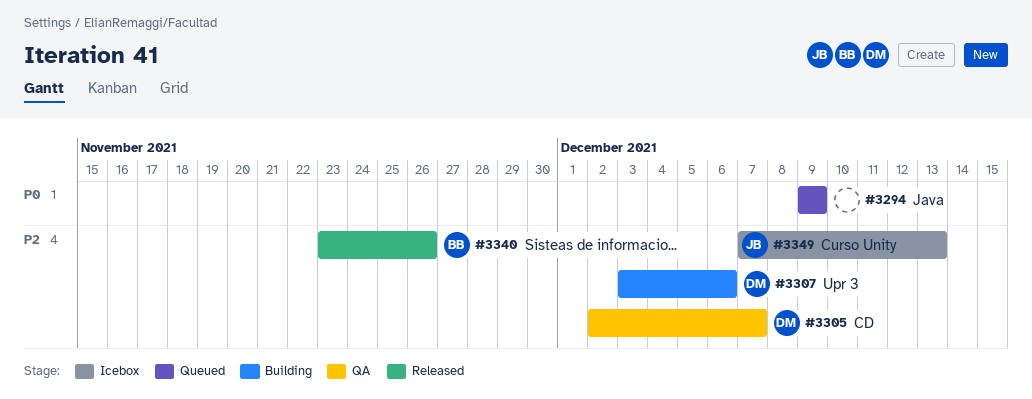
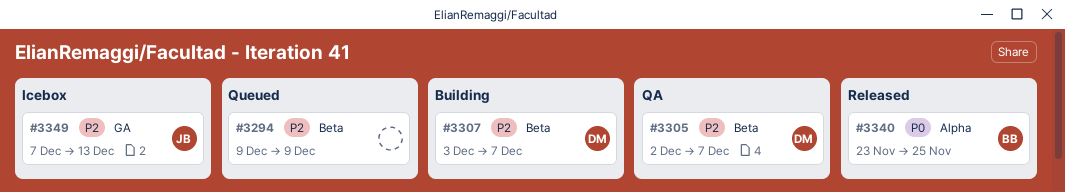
#3294, priority: P0 -> P2
#3307, due: Dec 6 -> Dec 7
#3340, priority: P2 -> P0
#3340, due: Nov 26 -> Nov 25

